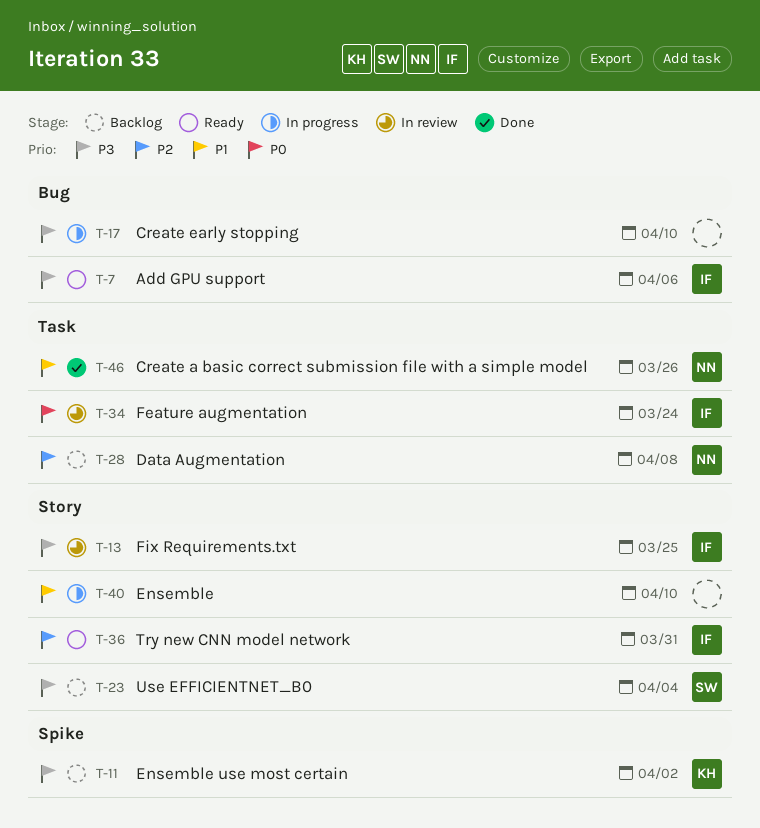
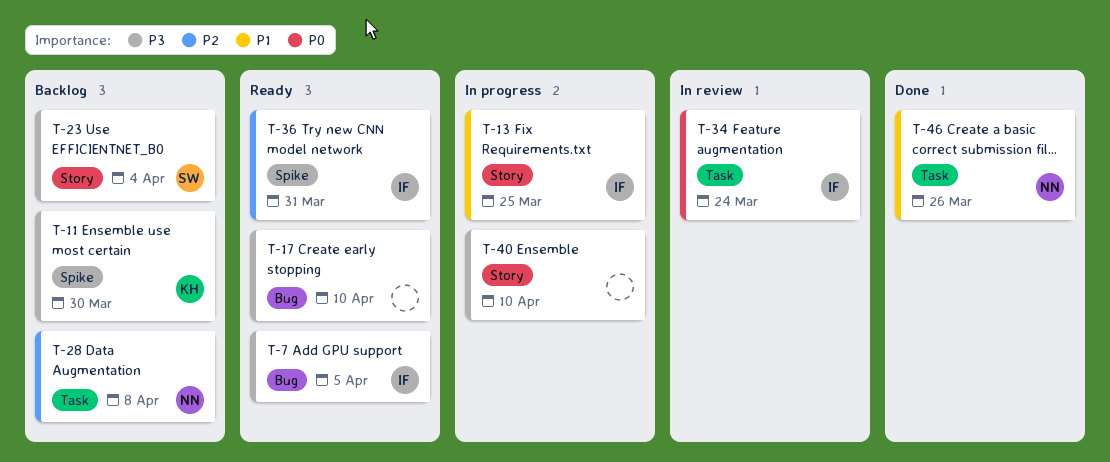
T-7, due: Apr 6 -> Apr 5
T-11, due: Apr 2 -> Mar 30
T-13, status: In review -> In progress
T-13, priority: P3 -> P1
T-17, status: In progress -> Ready
T-36, label: Story -> Spike
T-40, priority: P1 -> P3

